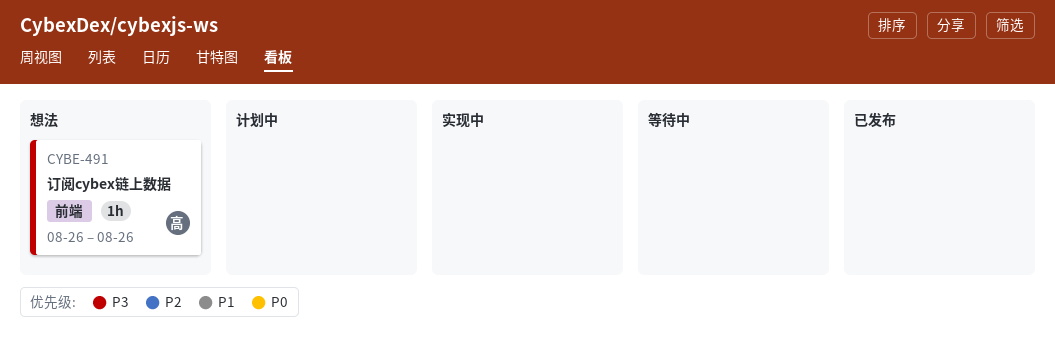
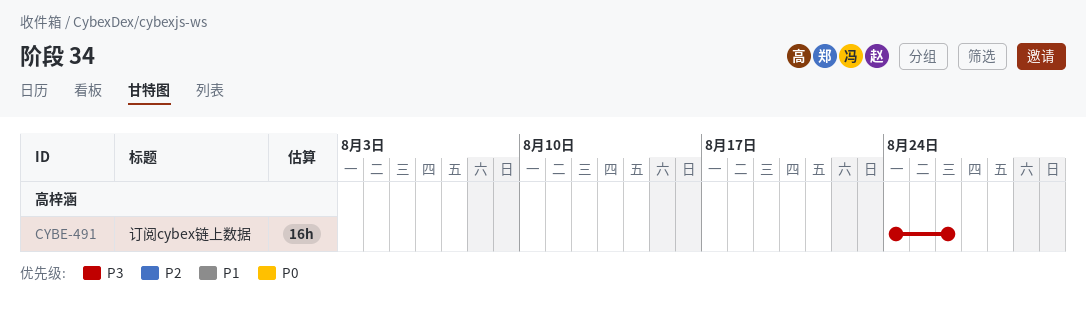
CYBE-491, estimate: 1h -> 16h
CYBE-491, start: Aug 26 -> Aug 24

